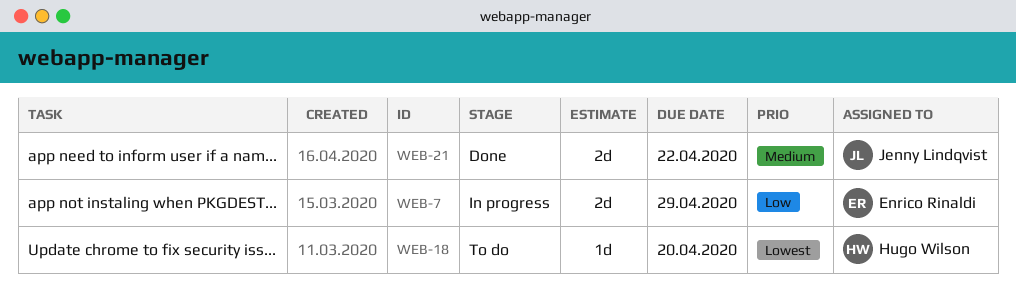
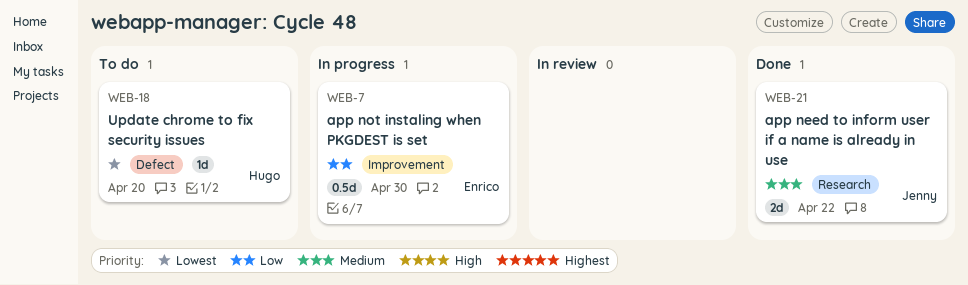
WEB-7, estimate: 2d -> 0.5d
WEB-7, due: Apr 29 -> Apr 30

